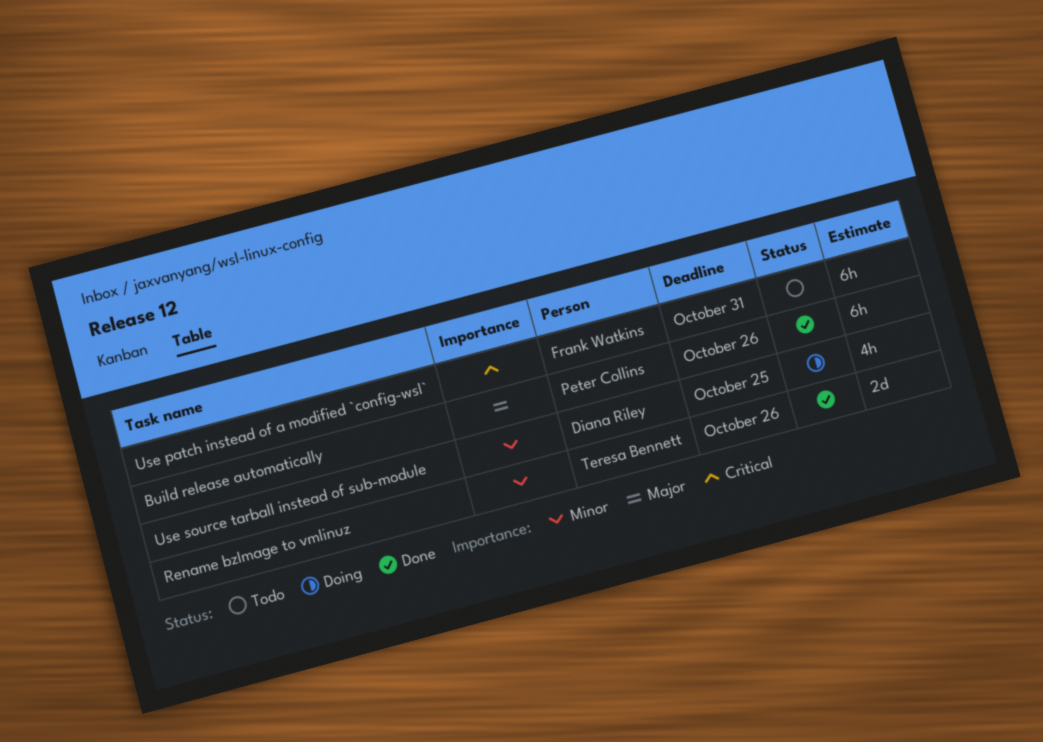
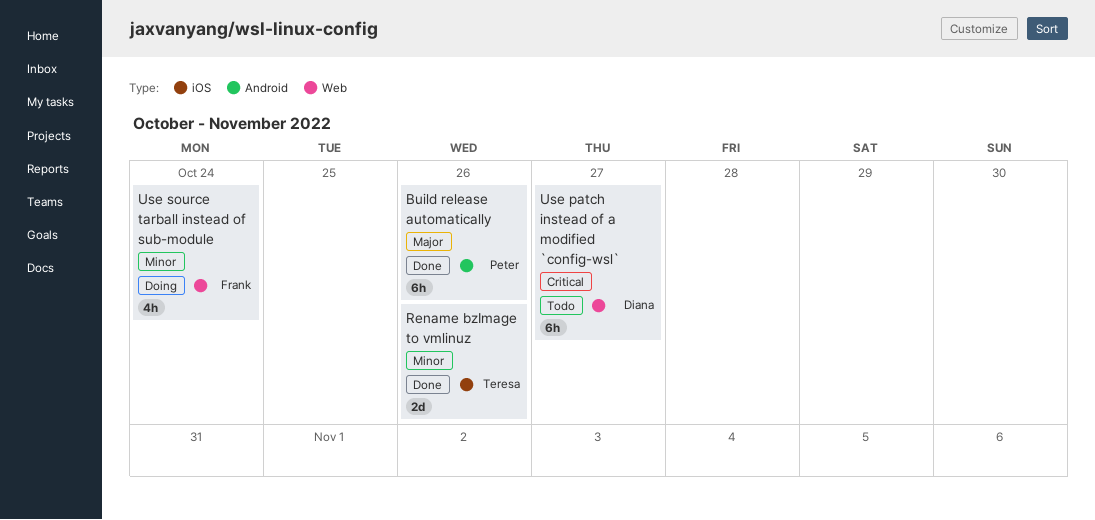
Use patch instead of a modified `config-wsl`, owner: Frank Watkins -> Diana Riley
Use patch instead of a modified `config-wsl`, due: Oct 31 -> Oct 27
Use source tarball instead of sub-module, owner: Diana Riley -> Frank Watkins
Use source tarball instead of sub-module, due: Oct 25 -> Oct 24

